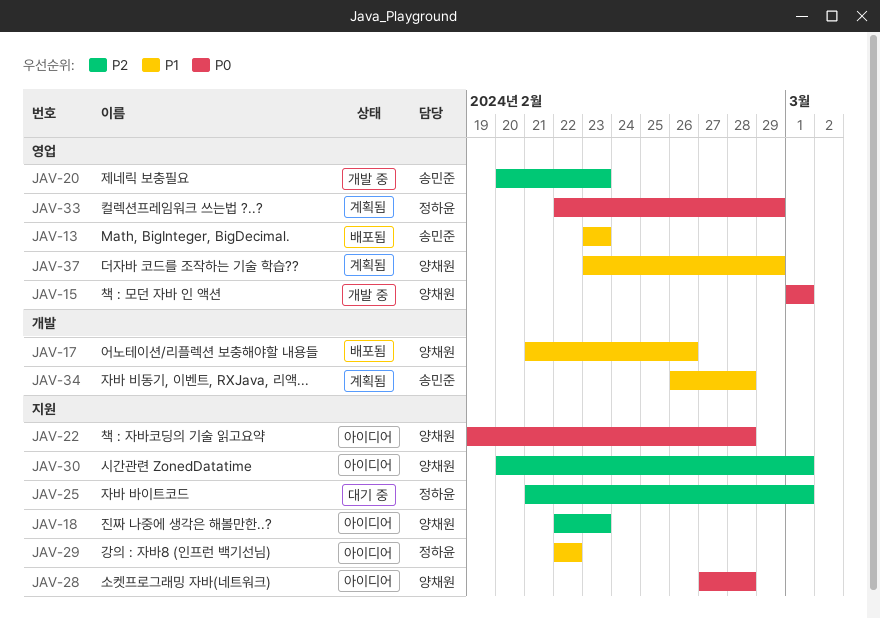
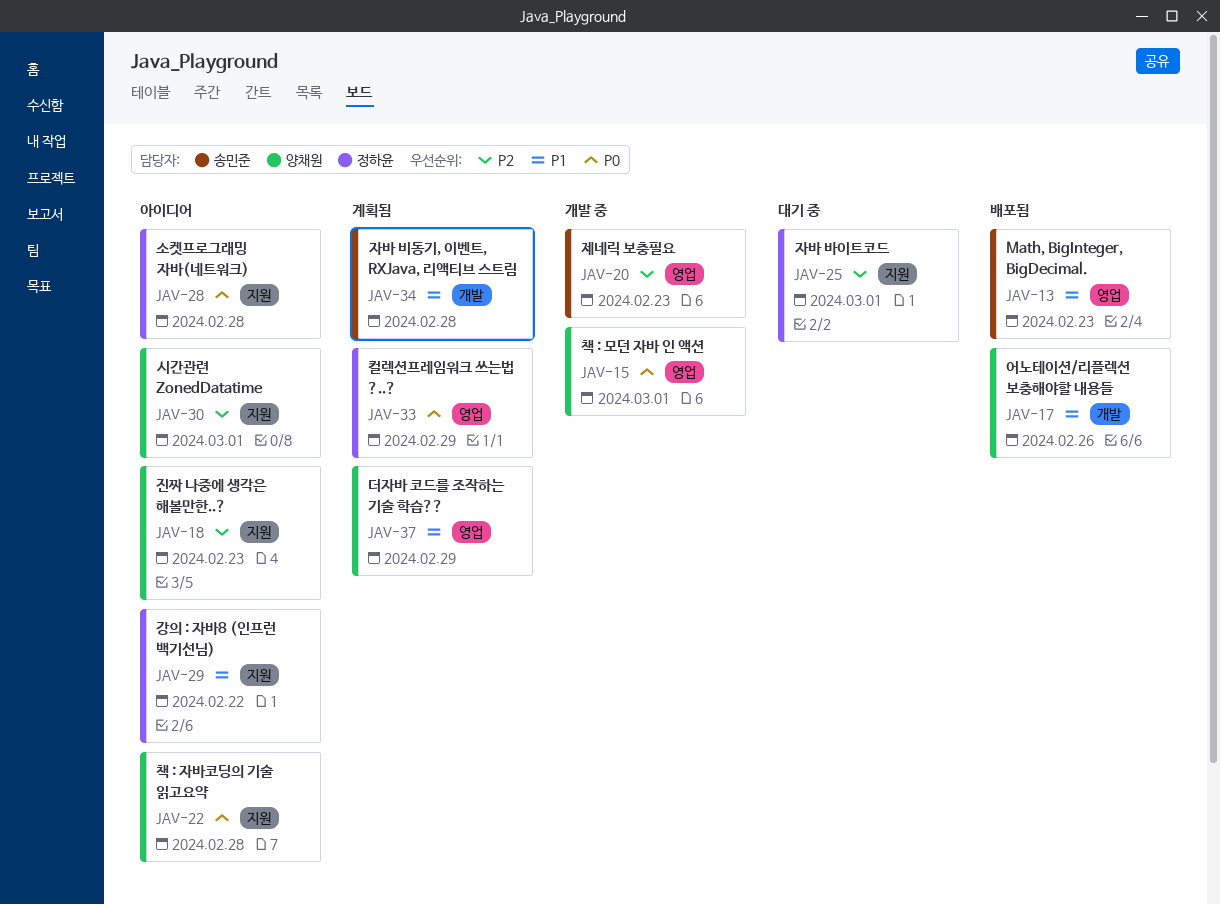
JAV-28, owner: 양채원 -> 정하윤

